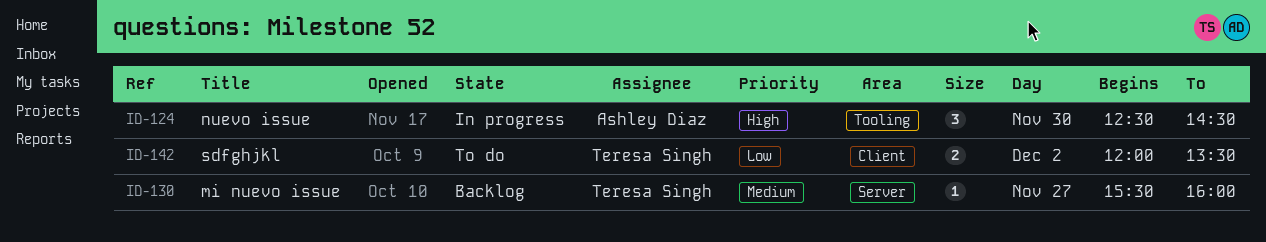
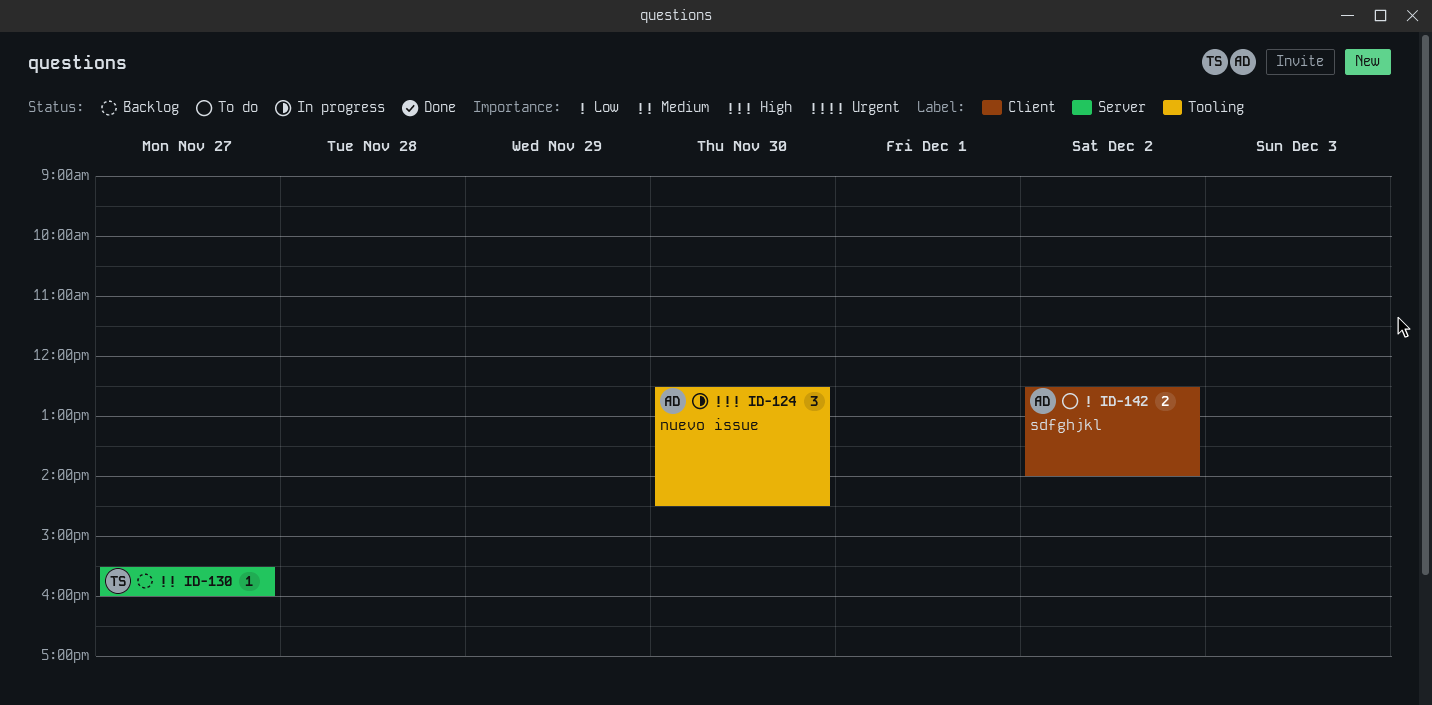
ID-142, owner: Teresa Singh -> Ashley Diaz
ID-142, begins: 12:00 -> 12:30
ID-142, ends: 13:30 -> 14:00

